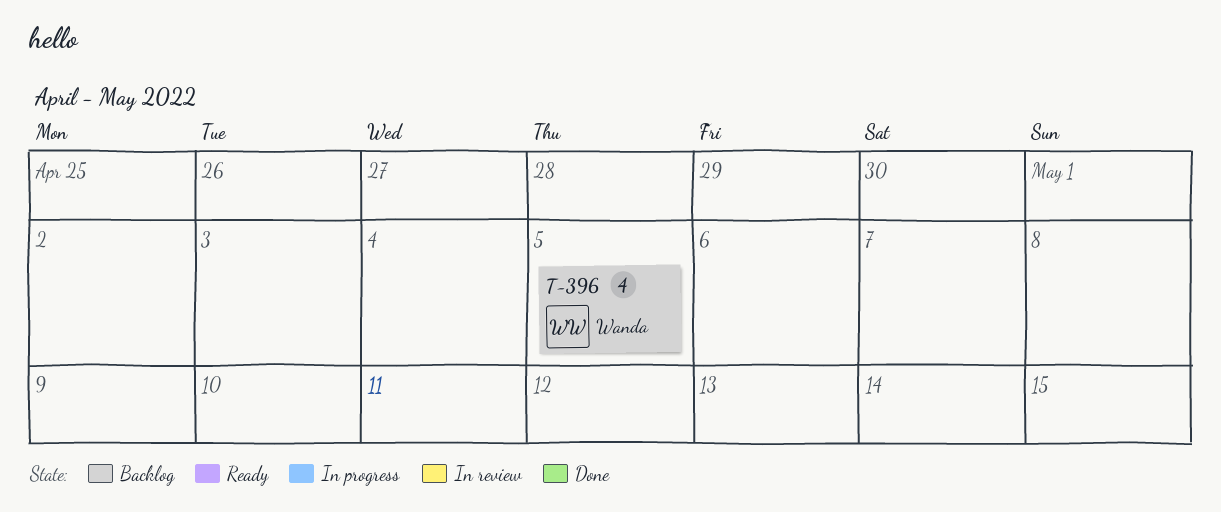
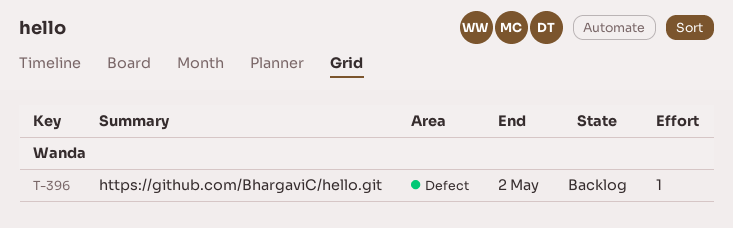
T-396, estimate: 4 -> 1
T-396, due: May 5 -> May 2

